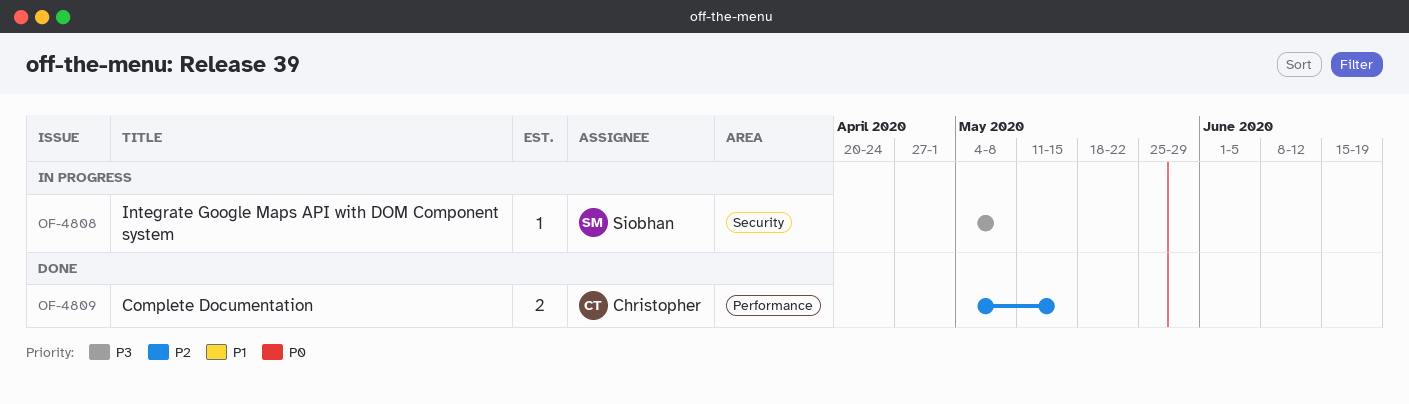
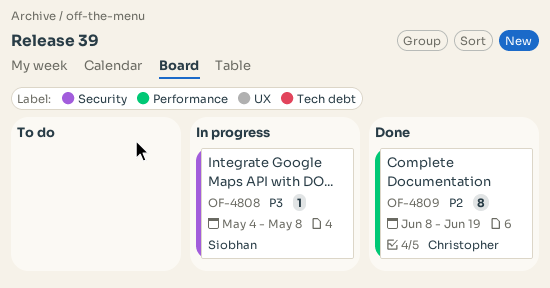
OF-4809, estimate: 2 -> 8
OF-4809, start: May 4 -> Jun 8
OF-4809, due: May 15 -> Jun 19

